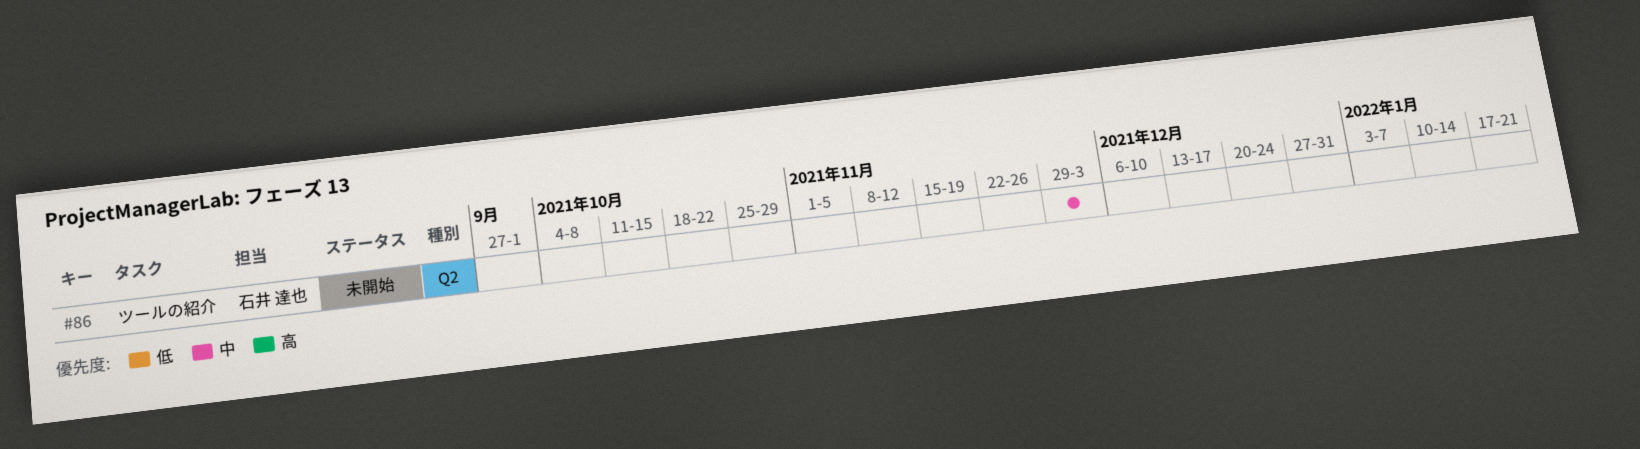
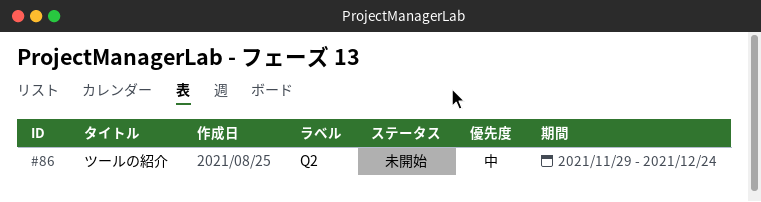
#86, due: Dec 3 -> Dec 24

